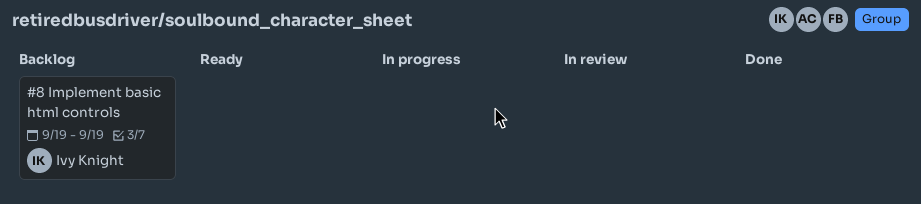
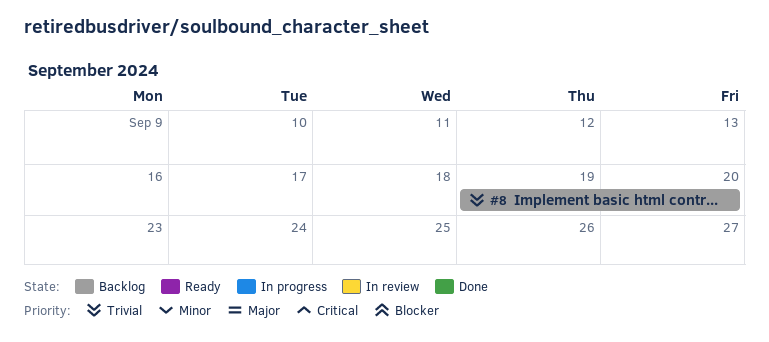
#8, due: Sep 19 -> Sep 20

